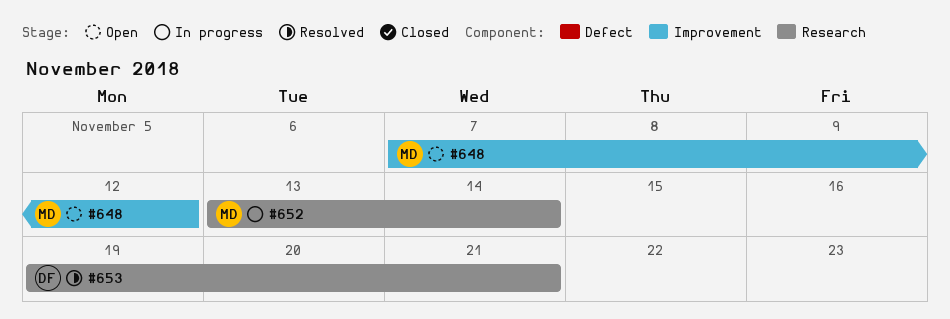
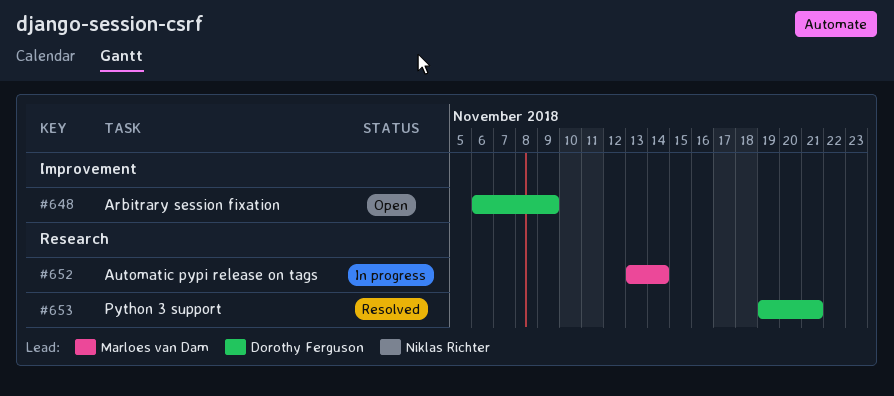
#648, owner: Marloes van Dam -> Dorothy Ferguson
#648, start: Nov 7 -> Nov 6
#648, due: Nov 12 -> Nov 9

